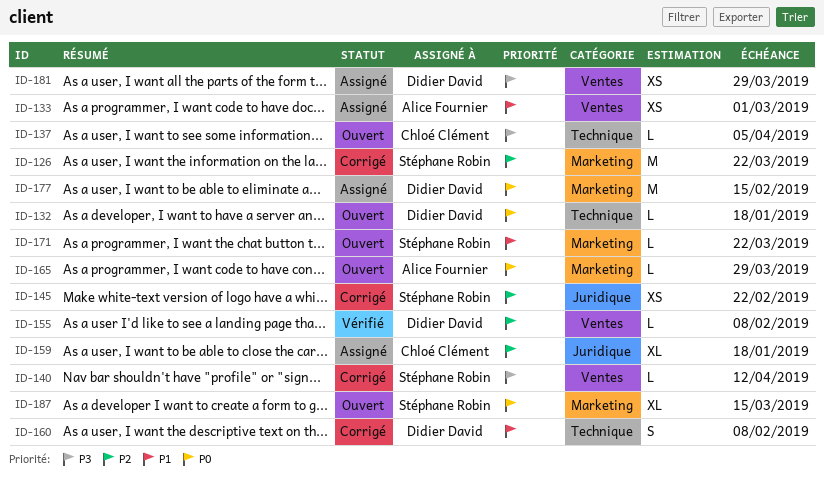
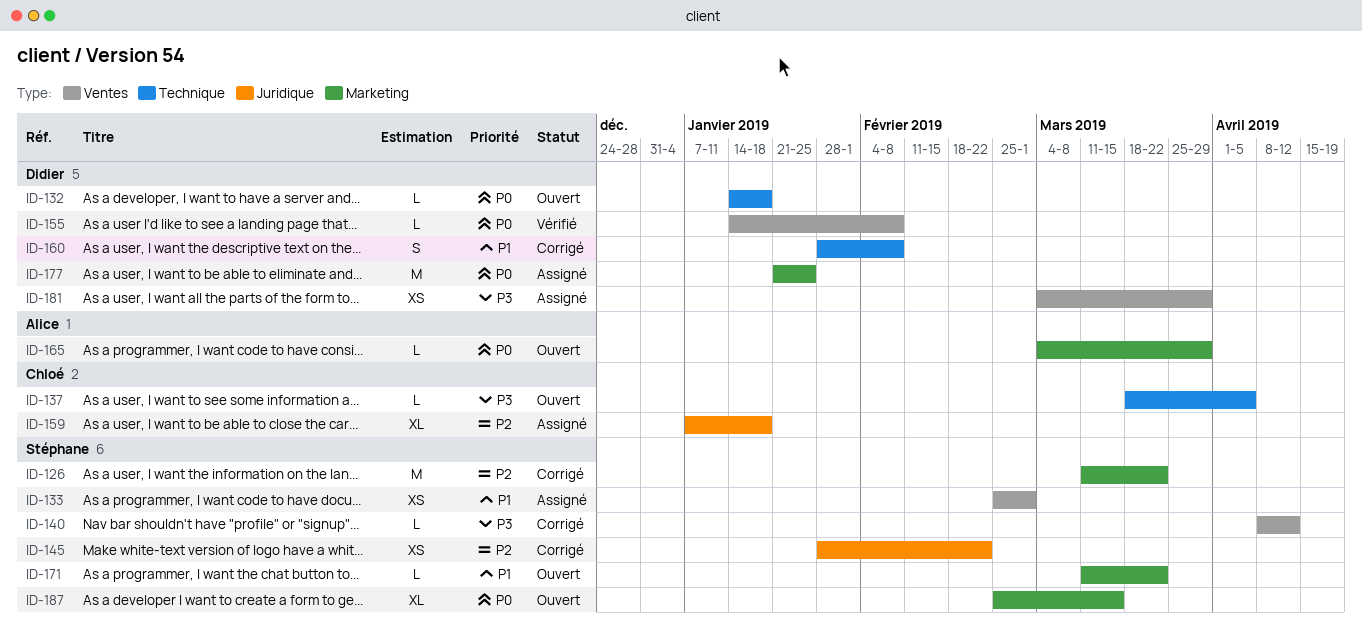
ID-133, owner: Alice Fournier -> Stéphane Robin
ID-155, priority: P2 -> P0
ID-177, due: Feb 15 -> Jan 25

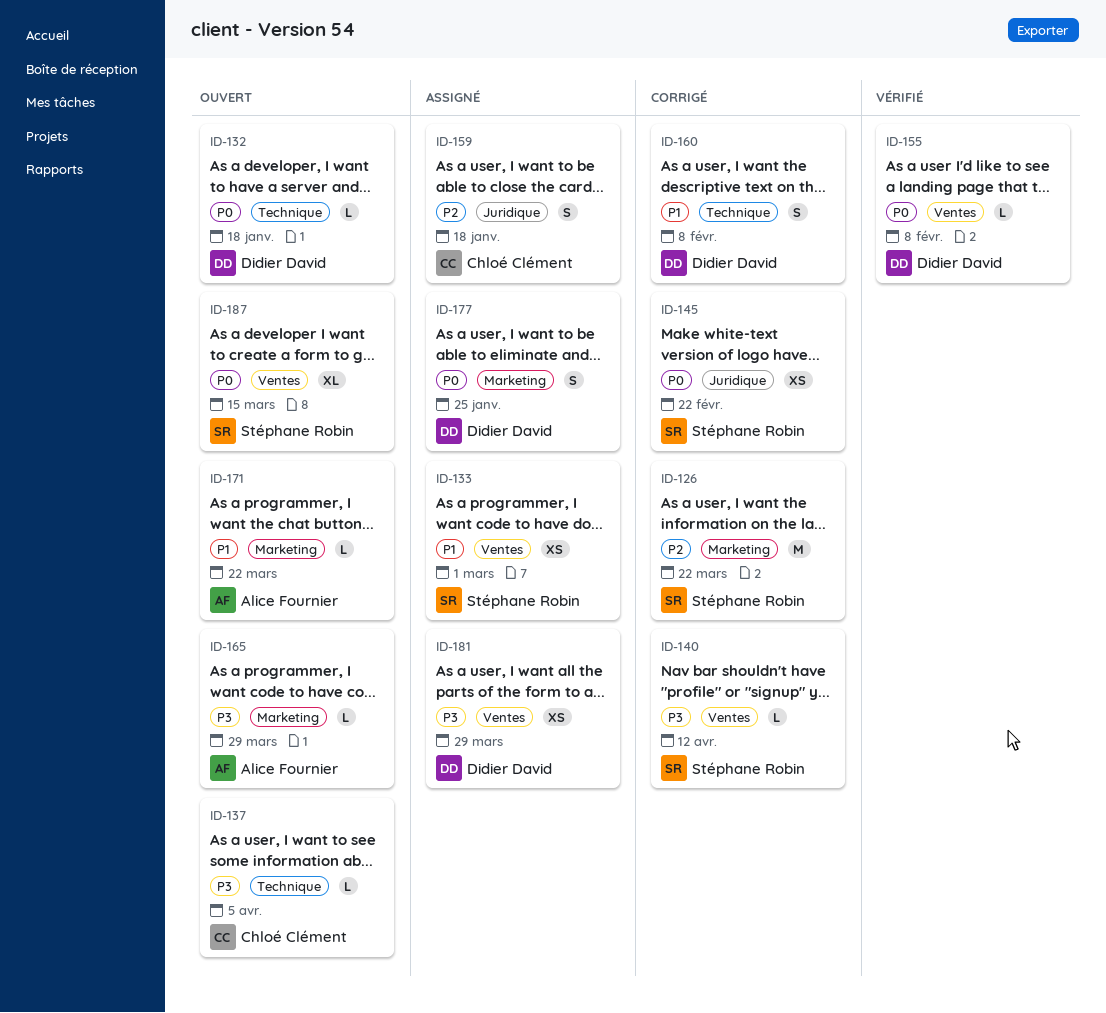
ID-145, priority: P2 -> P0
ID-159, estimate: XL -> S
ID-165, priority: P0 -> P3
ID-171, owner: Stéphane Robin -> Alice Fournier
ID-177, estimate: M -> S
ID-187, label: Marketing -> Ventes

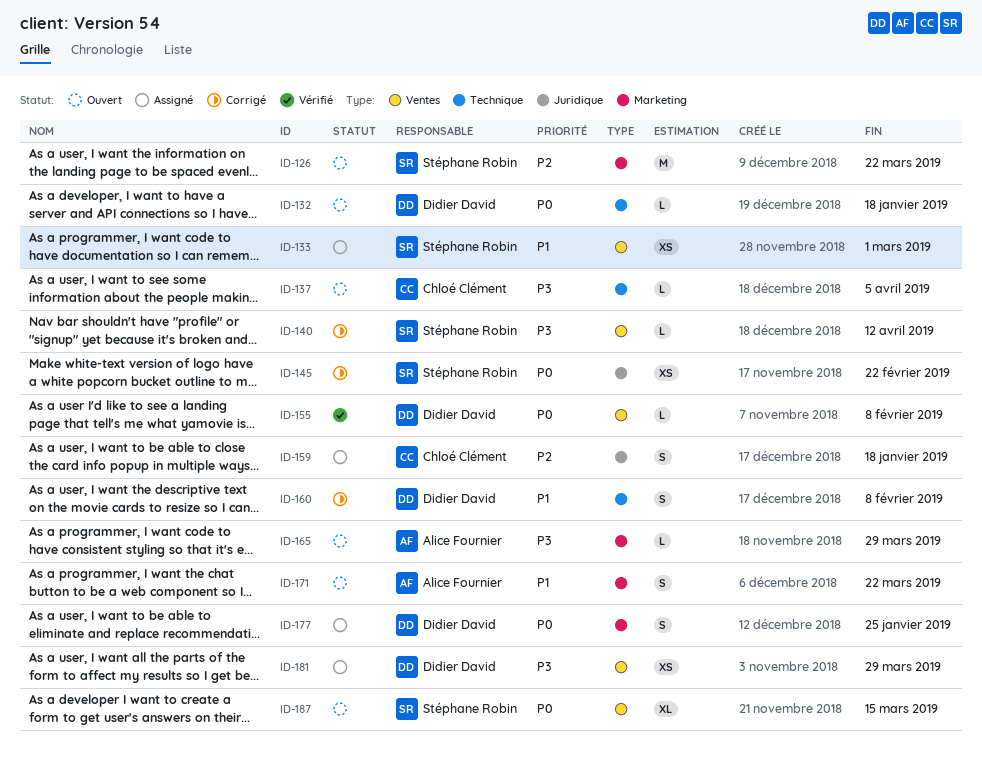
ID-126, status: Corrigé -> Ouvert
ID-171, estimate: L -> S

